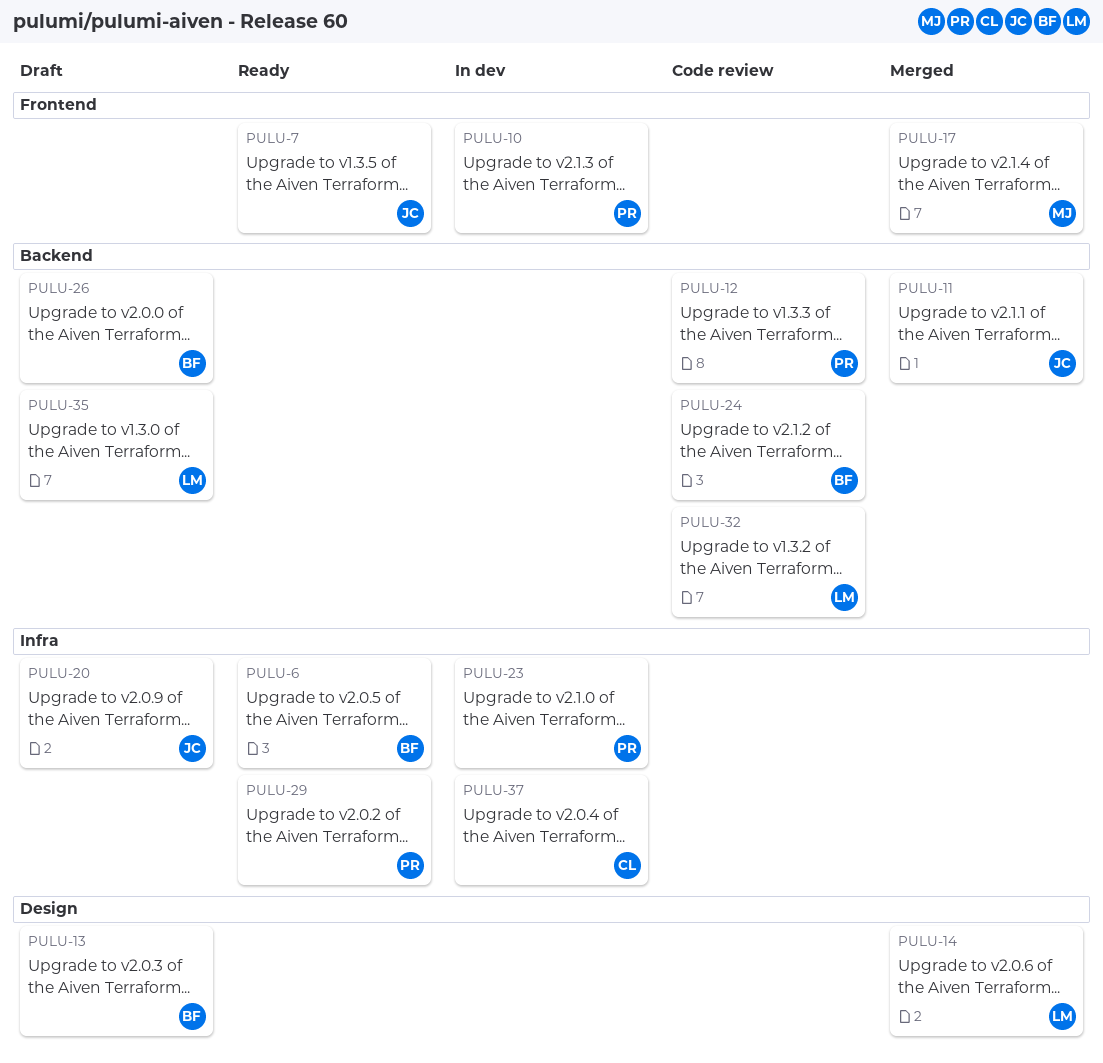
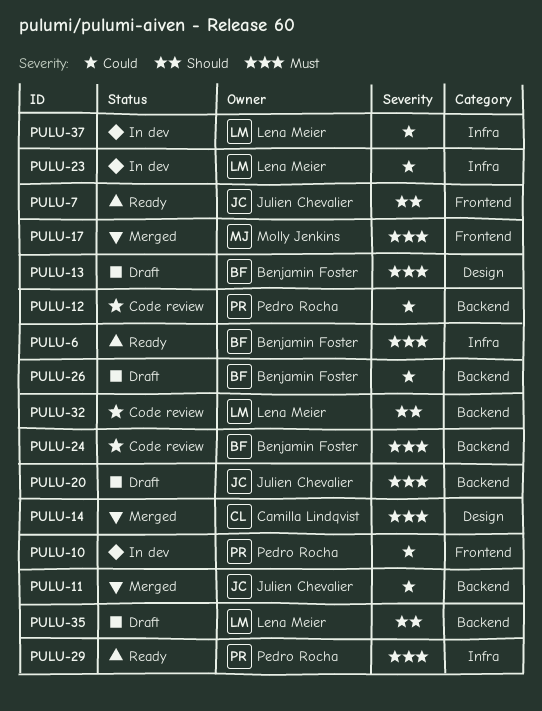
PULU-14, owner: Lena Meier -> Camilla Lindqvist
PULU-20, label: Infra -> Backend
PULU-23, owner: Pedro Rocha -> Lena Meier
PULU-37, owner: Camilla Lindqvist -> Lena Meier

